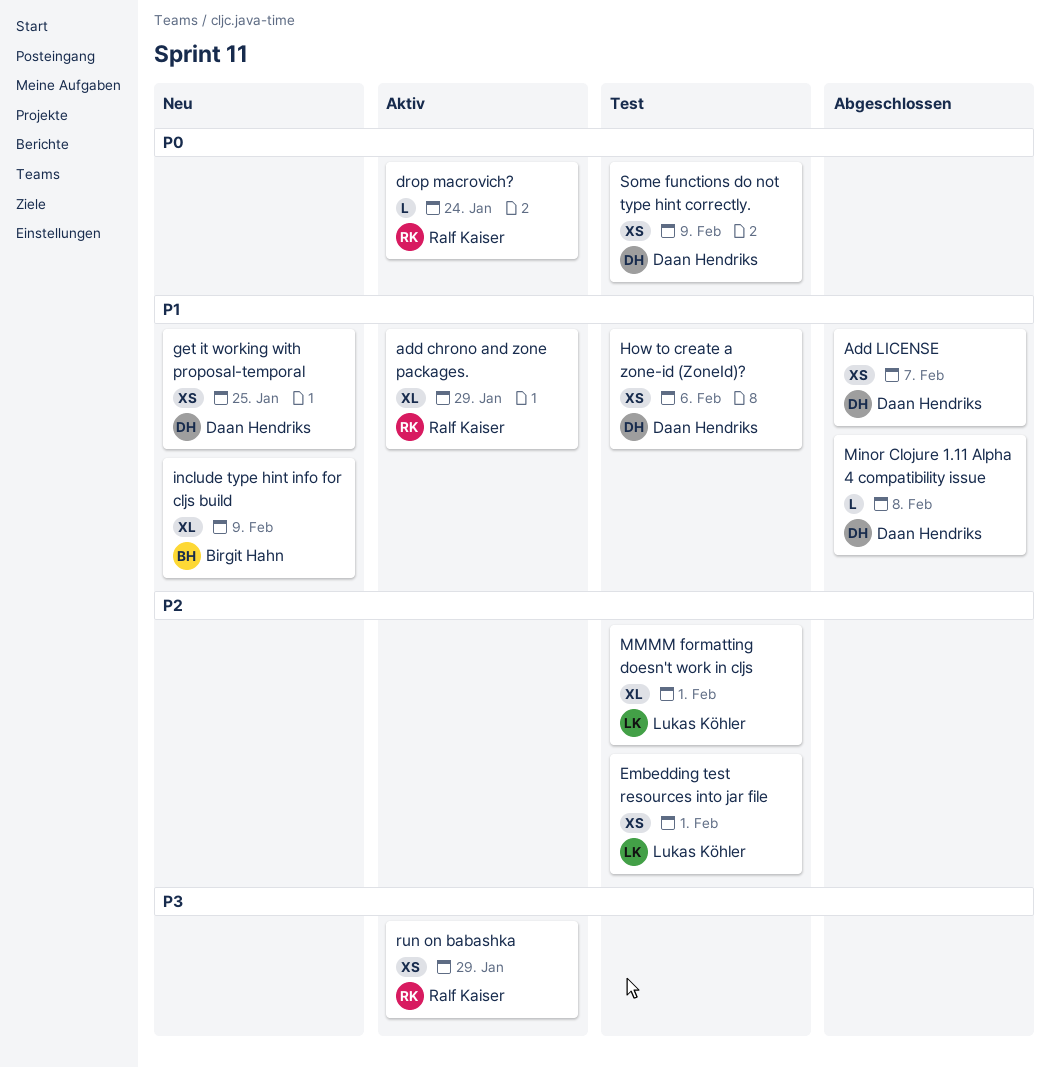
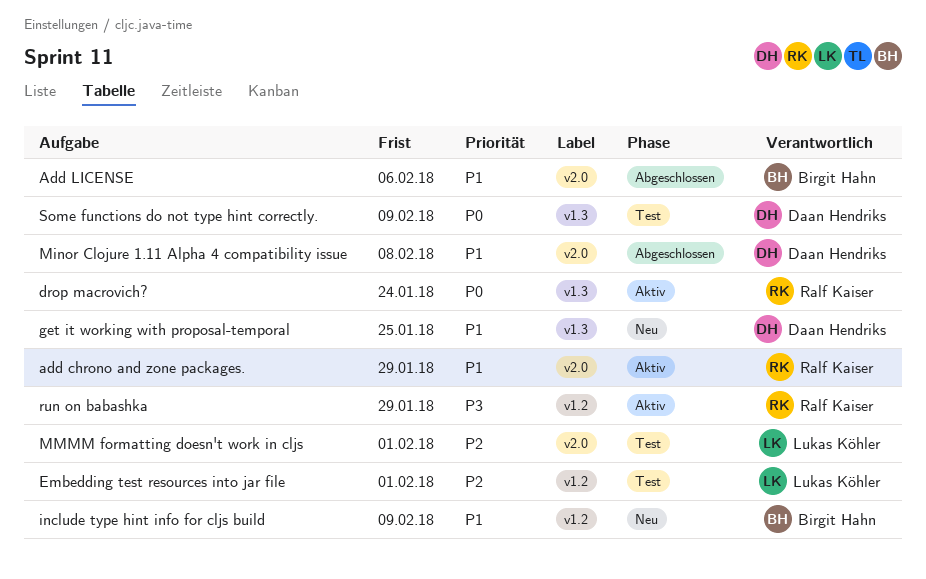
Add LICENSE, owner: Daan Hendriks -> Birgit Hahn
Add LICENSE, due: Feb 7 -> Feb 6
How to create a zone-id (ZoneId)?: present -> none

